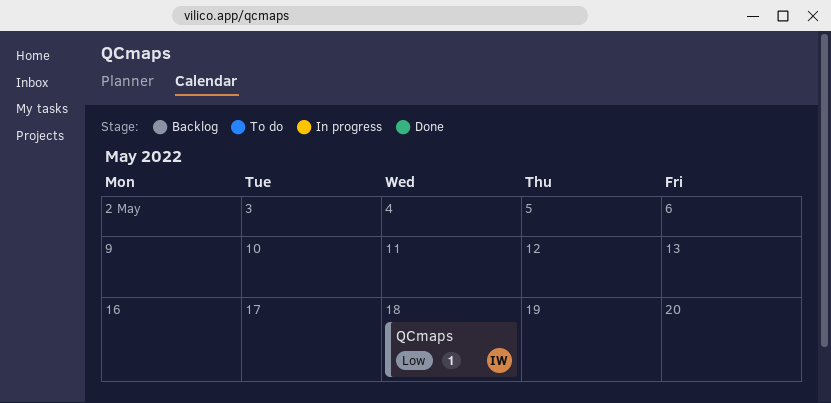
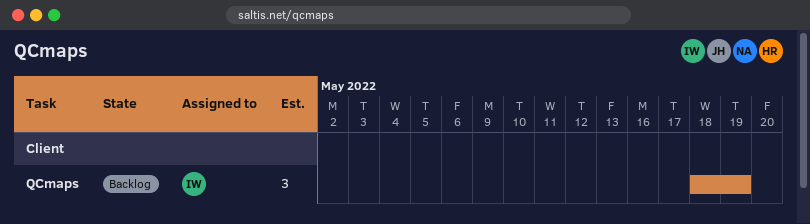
QCmaps, estimate: 1 -> 3
QCmaps, due: May 18 -> May 19

